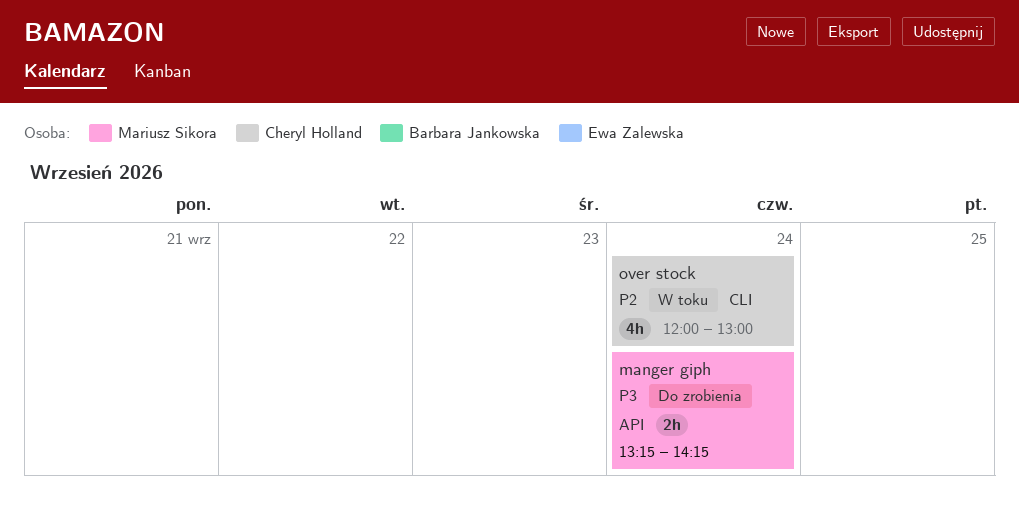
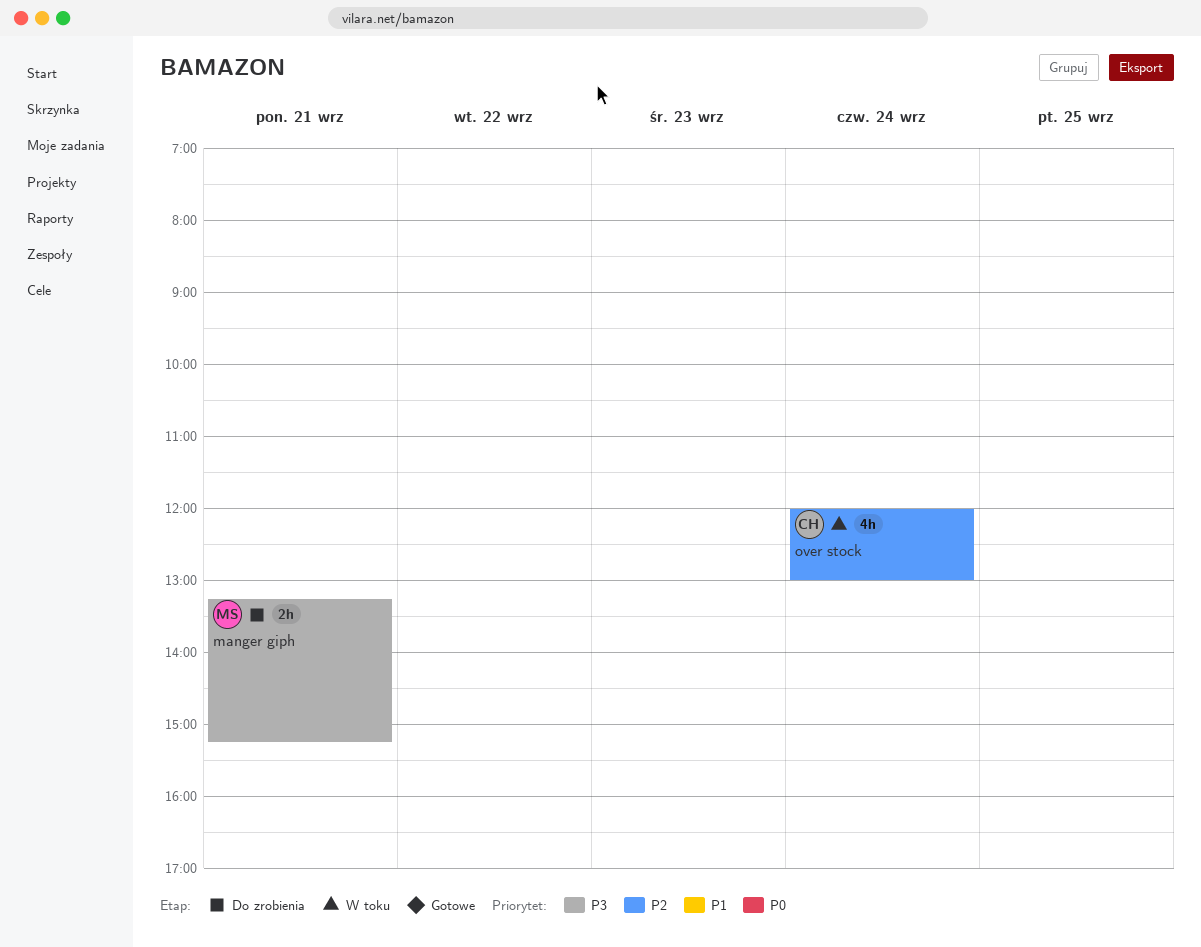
manger giph, day: Sep 24 -> Sep 21
manger giph, ends: 14:15 -> 15:15

